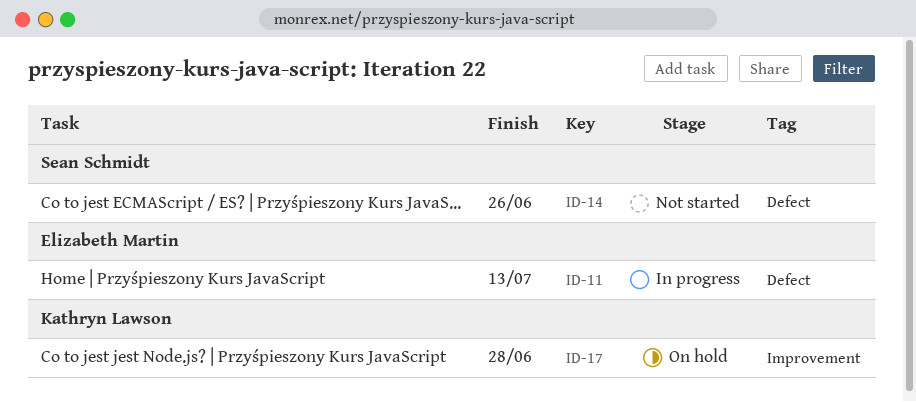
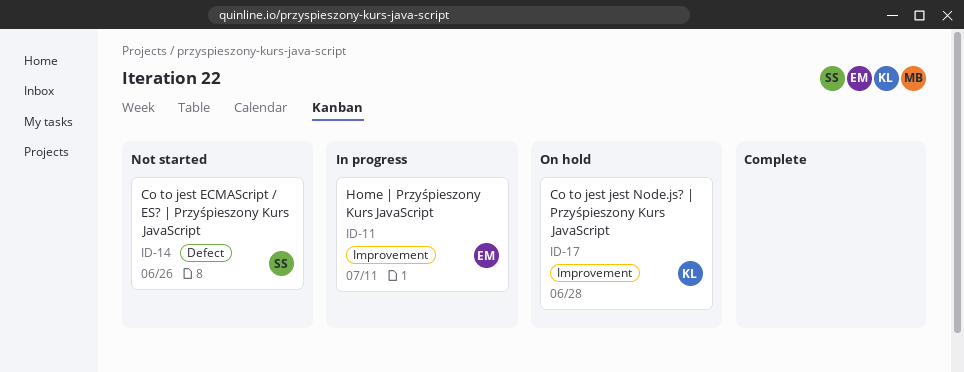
ID-11, label: Defect -> Improvement
ID-11, due: Jul 13 -> Jul 11

